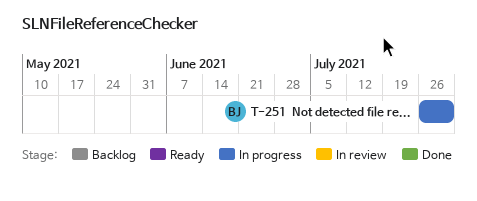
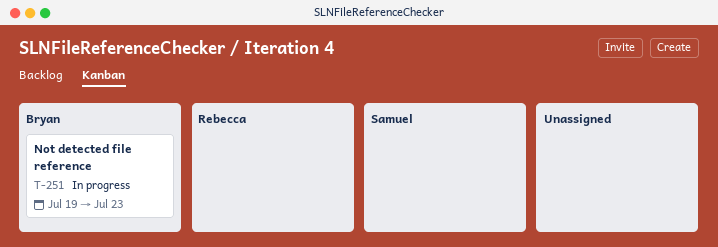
T-251, start: Jul 26 -> Jul 19
T-251, due: Jul 30 -> Jul 23

